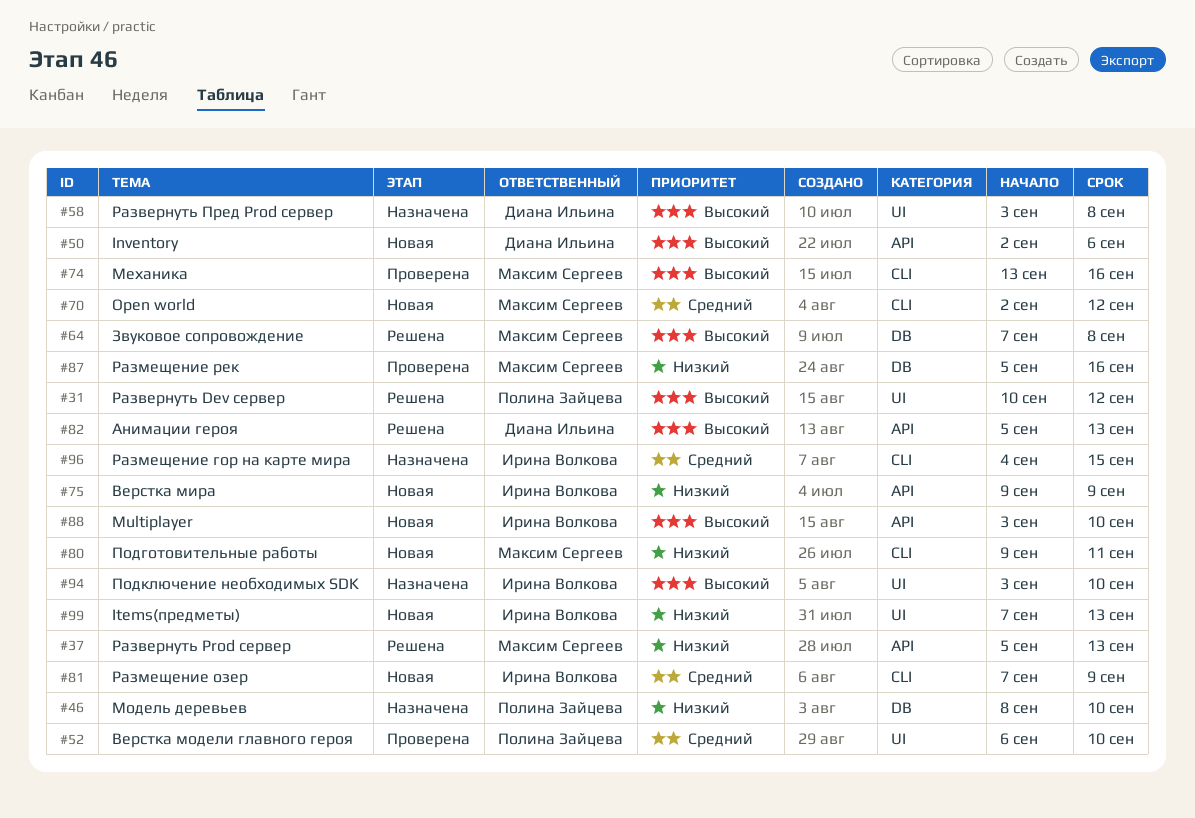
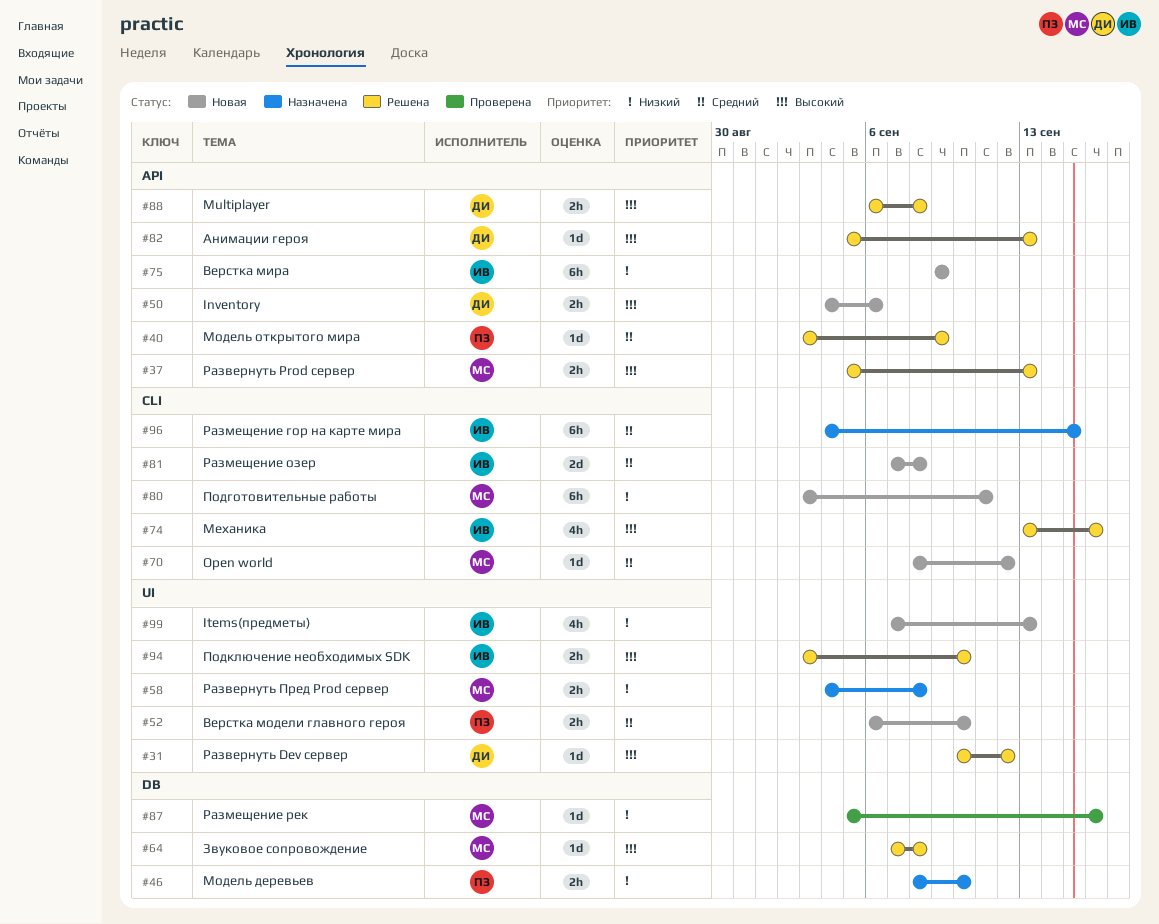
#31, owner: Полина Зайцева -> Диана Ильина
#37, priority: Низкий -> Высокий
#40: none -> present
#50, start: Sep 2 -> Sep 4
#52, status: Проверена -> Новая
#58, owner: Диана Ильина -> Максим Сергеев
#58, priority: Высокий -> Низкий
#58, start: Sep 3 -> Sep 4
#70, start: Sep 2 -> Sep 8
#74, status: Проверена -> Решена
#74, owner: Максим Сергеев -> Ирина Волкова
#80, start: Sep 9 -> Sep 3
#81, due: Sep 9 -> Sep 8
#88, status: Новая -> Решена
#88, owner: Ирина Волкова -> Диана Ильина
#88, start: Sep 3 -> Sep 6
#88, due: Sep 10 -> Sep 8
#94, status: Назначена -> Решена

